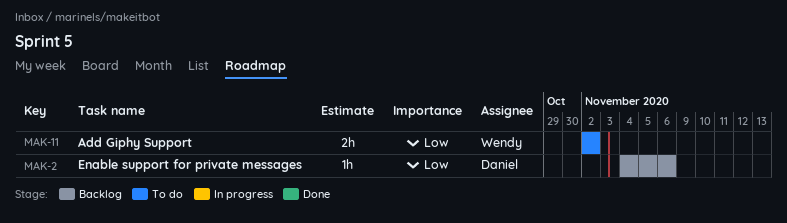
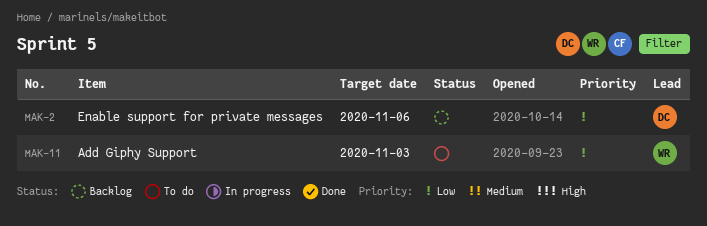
MAK-11, due: Nov 2 -> Nov 3

